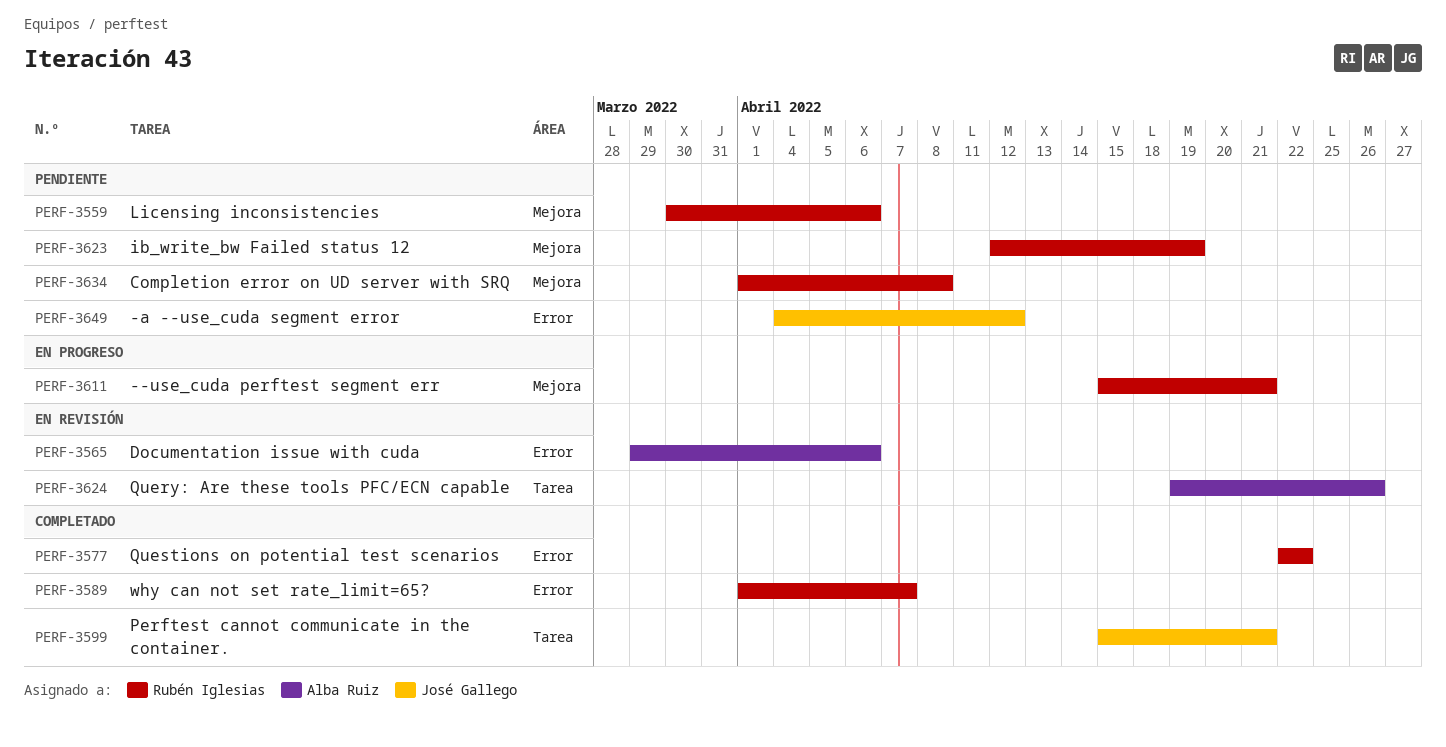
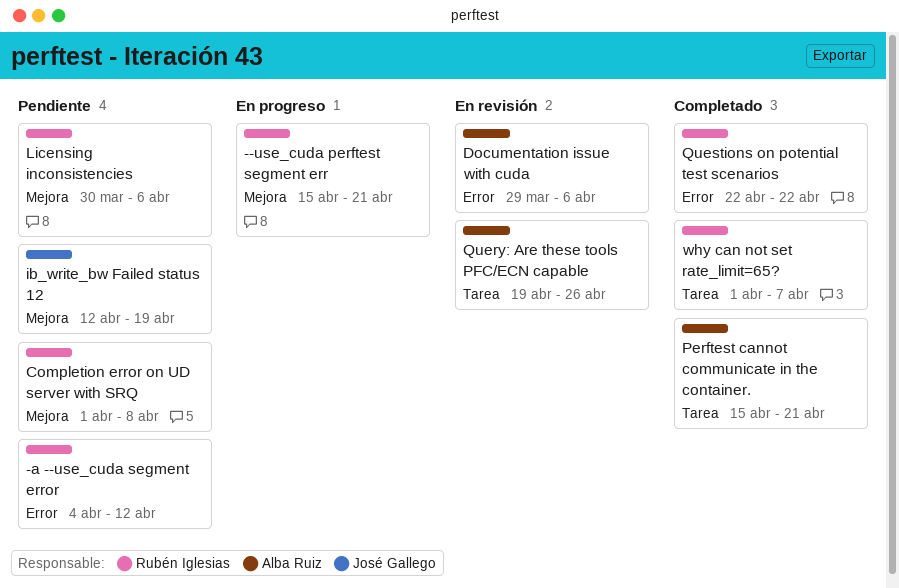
-a --use_cuda segment error, owner: José Gallego -> Rubén Iglesias
ib_write_bw Failed status 12, owner: Rubén Iglesias -> José Gallego
Perftest cannot communicate in the container., owner: José Gallego -> Alba Ruiz
why can not set rate_limit=65?, label: Error -> Tarea

